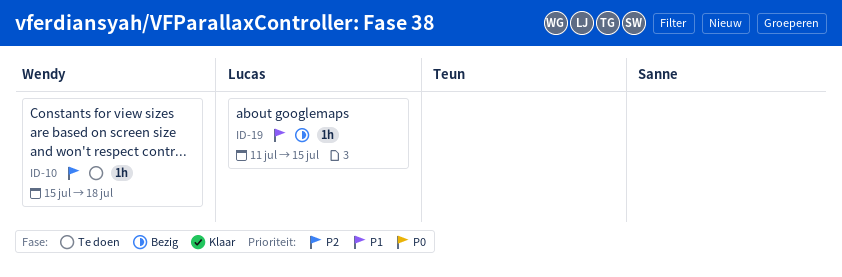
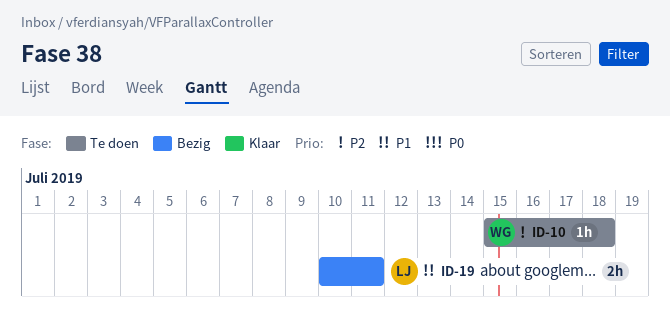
ID-19, estimate: 1h -> 2h
ID-19, start: Jul 11 -> Jul 10
ID-19, due: Jul 15 -> Jul 11

